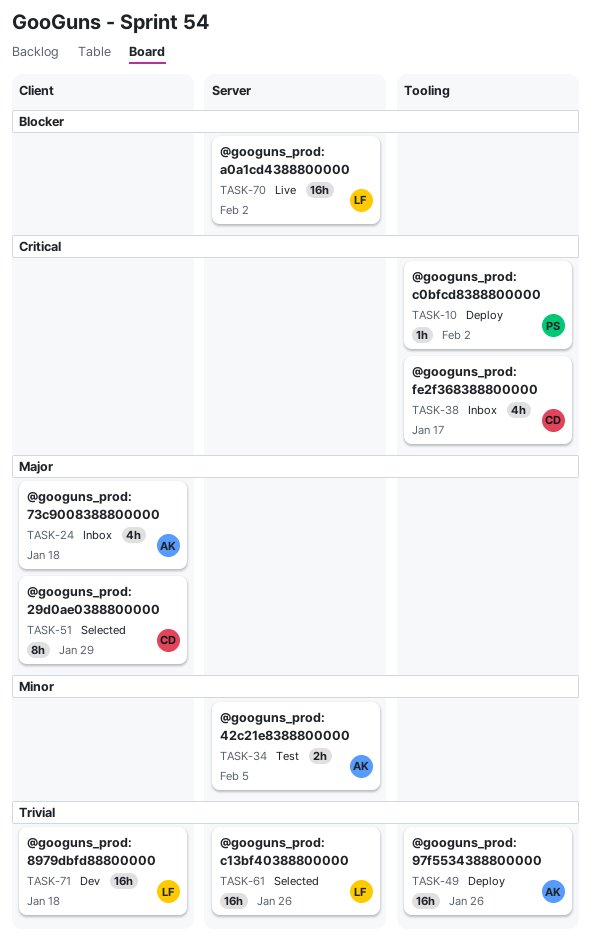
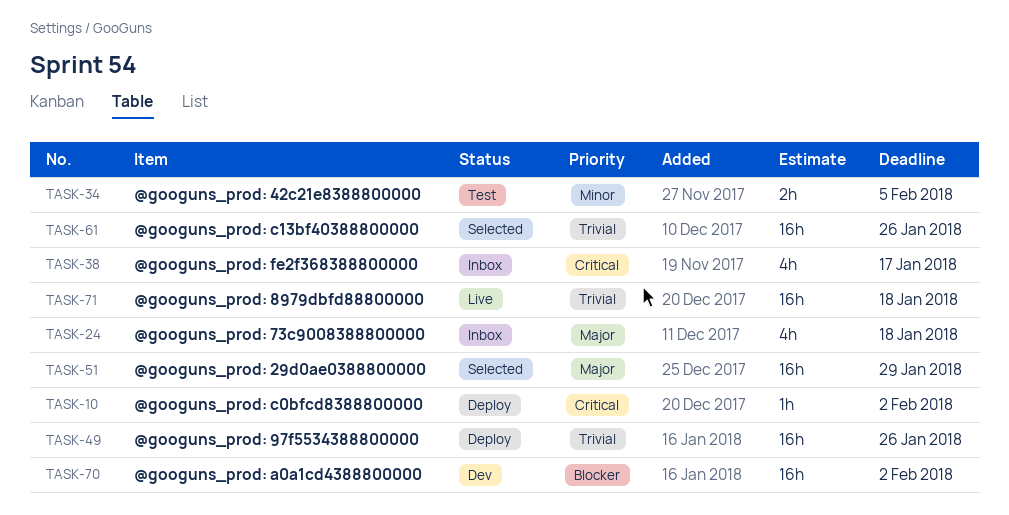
TASK-51, estimate: 8h -> 16h
TASK-70, status: Live -> Dev
TASK-71, status: Dev -> Live

